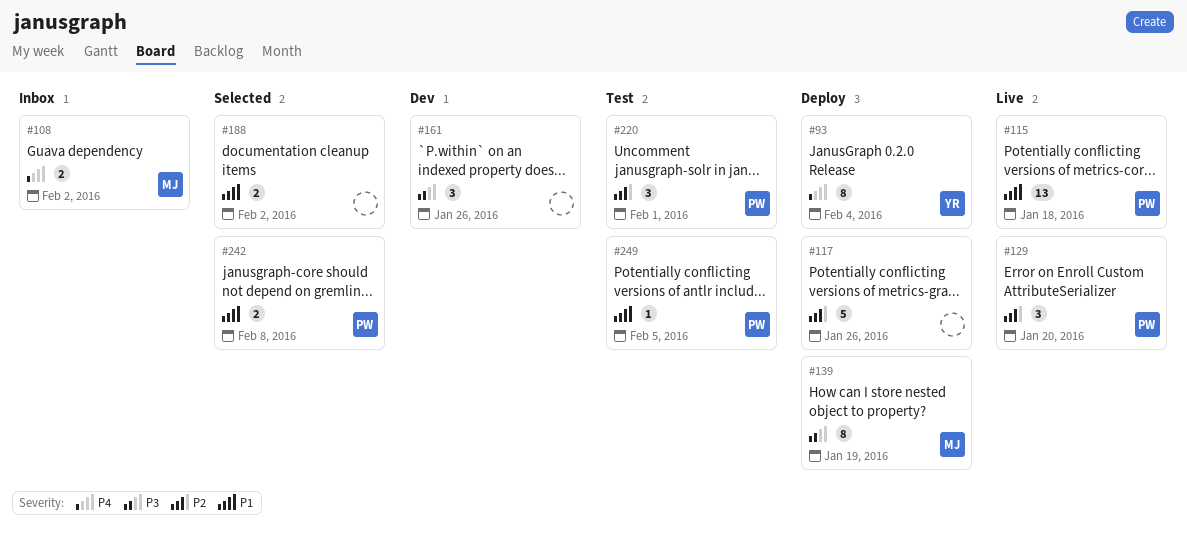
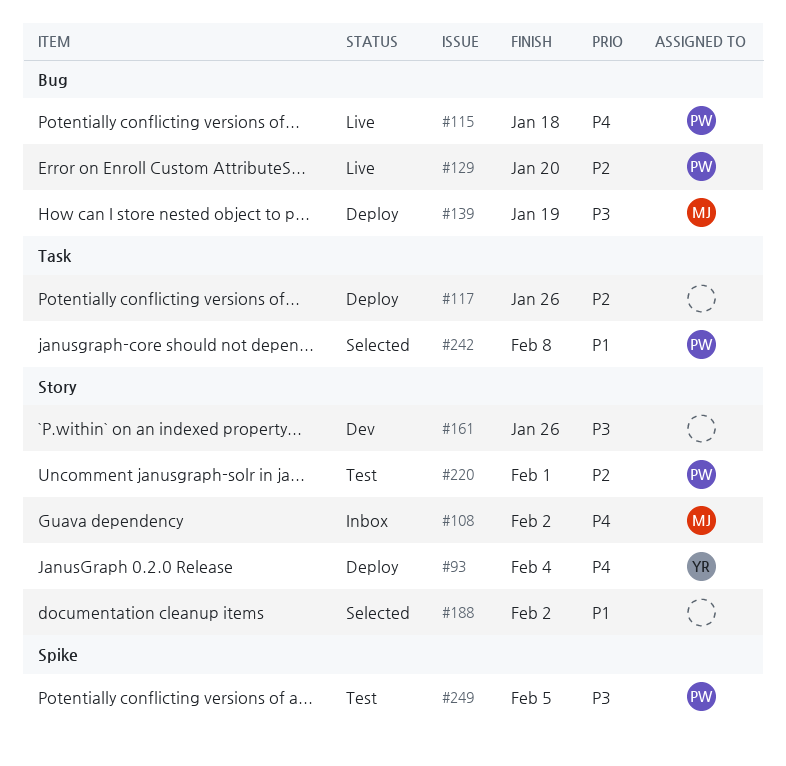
#115, priority: P1 -> P4
#249, priority: P1 -> P3

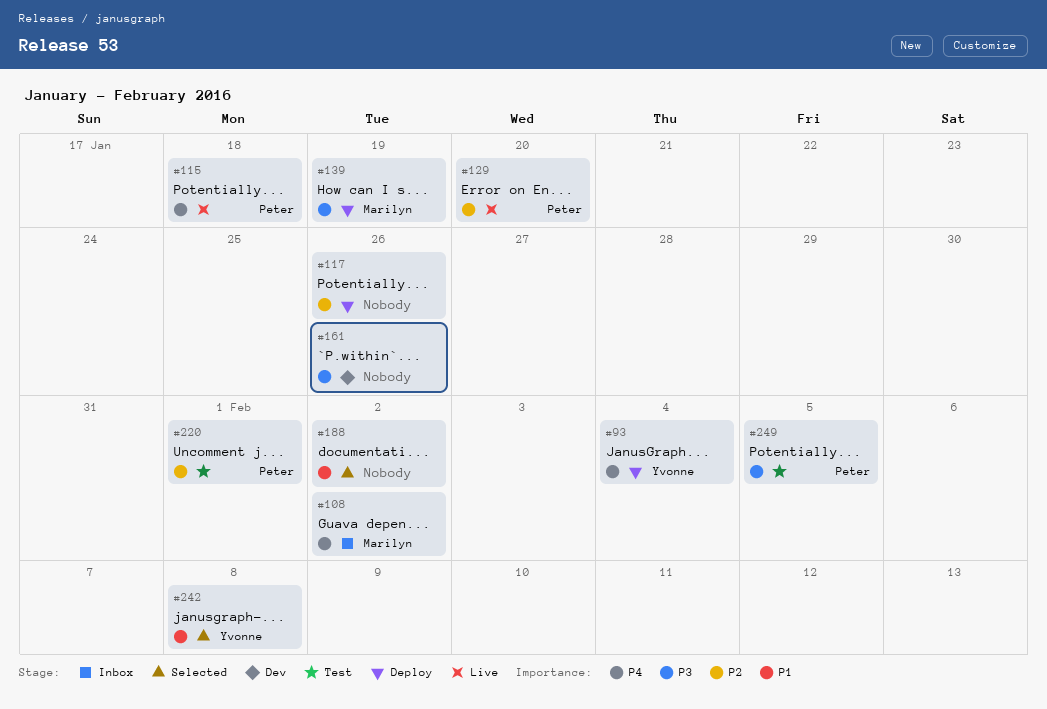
#242, owner: Peter -> Yvonne

